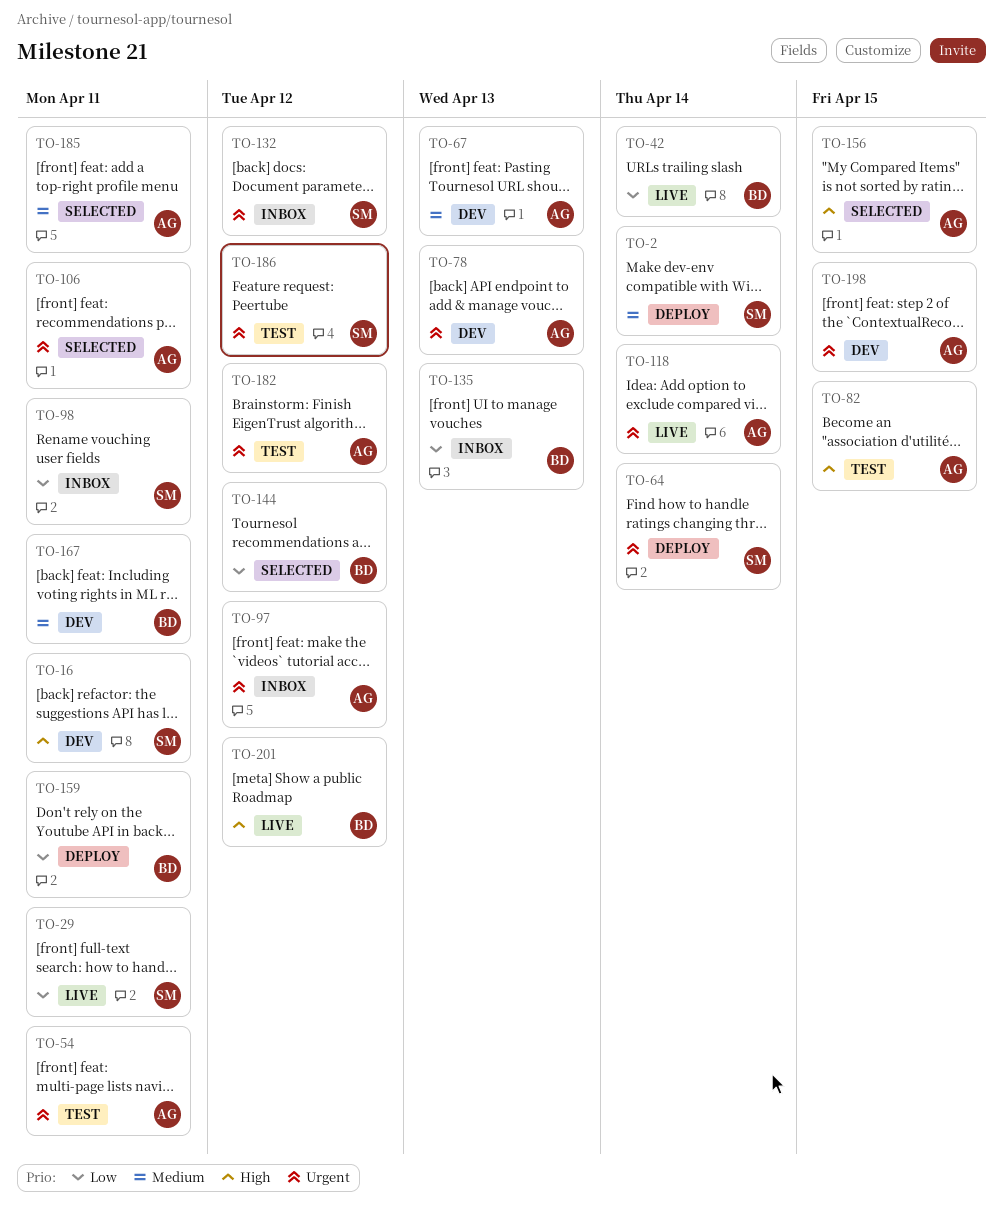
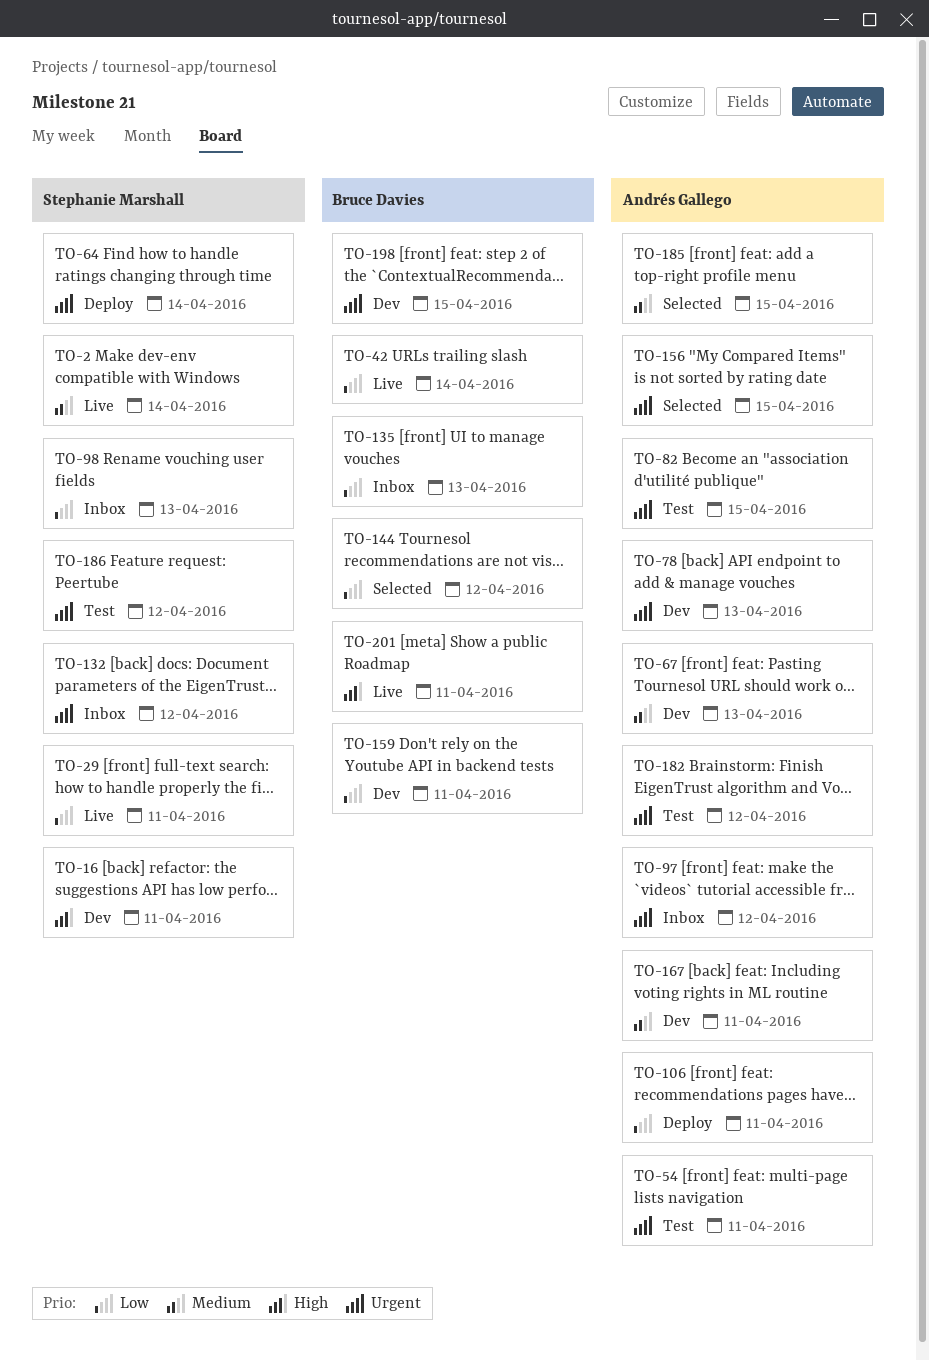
TO-2, status: Deploy -> Live
TO-82, priority: High -> Urgent
TO-98, due: Apr 11 -> Apr 13
TO-106, status: Selected -> Deploy
TO-106, priority: Urgent -> Low
TO-118: present -> none
TO-156, priority: High -> Urgent
TO-159, status: Deploy -> Dev
TO-167, owner: Bruce Davies -> Andrés Gallego
TO-185, due: Apr 11 -> Apr 15
TO-198, owner: Andrés Gallego -> Bruce Davies
TO-201, due: Apr 12 -> Apr 11

